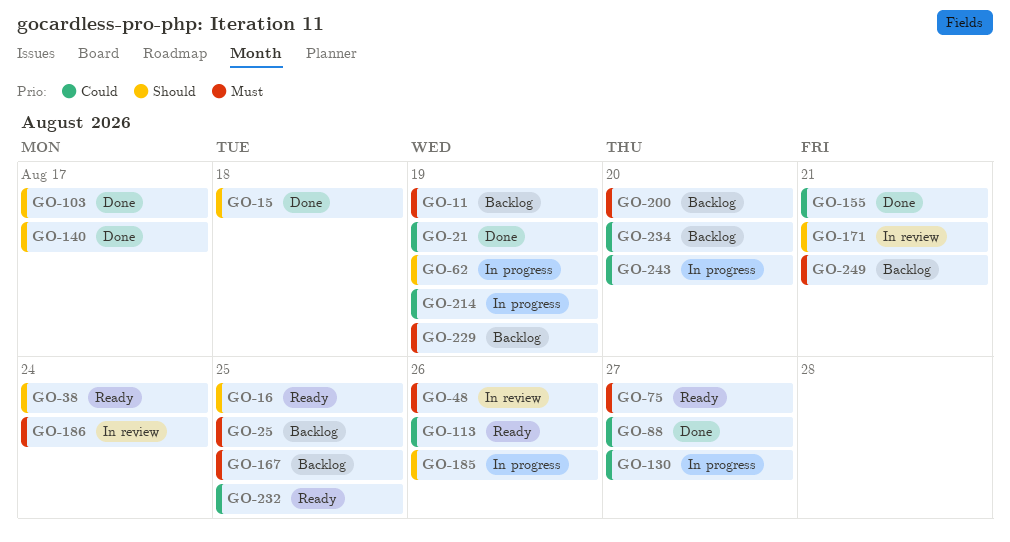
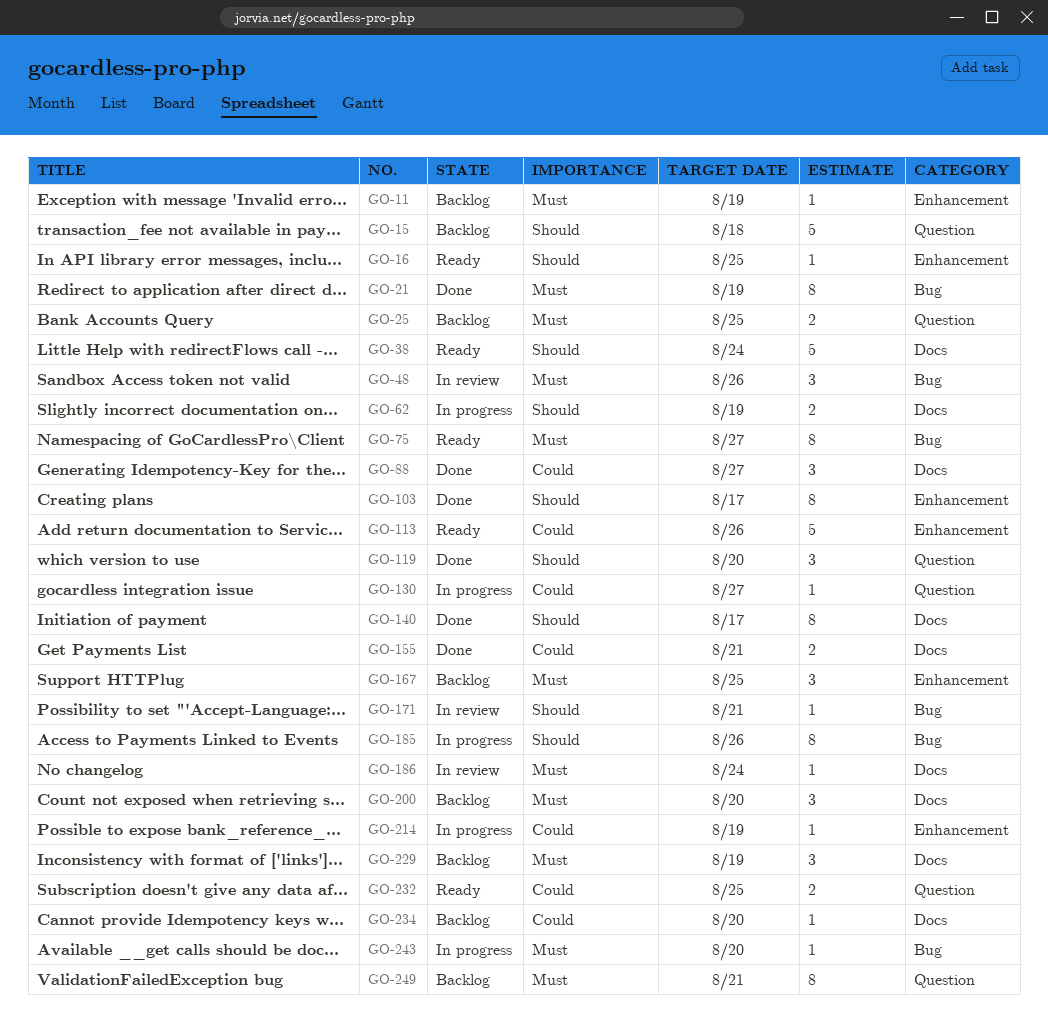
GO-15, status: Done -> Backlog
GO-21, priority: Could -> Must
GO-119: none -> present
GO-243, priority: Could -> Must

